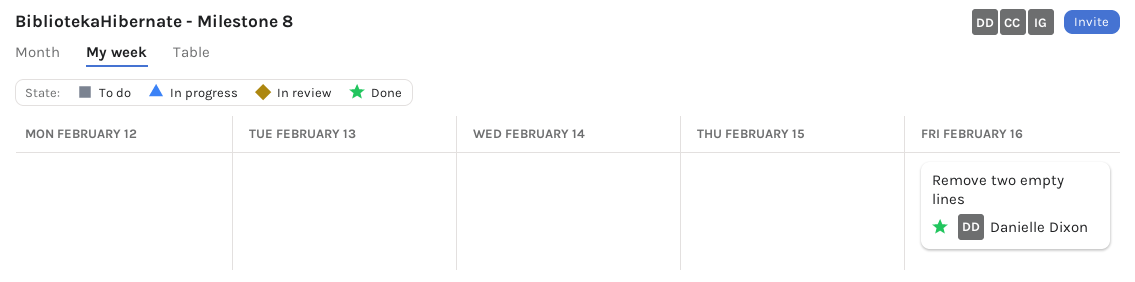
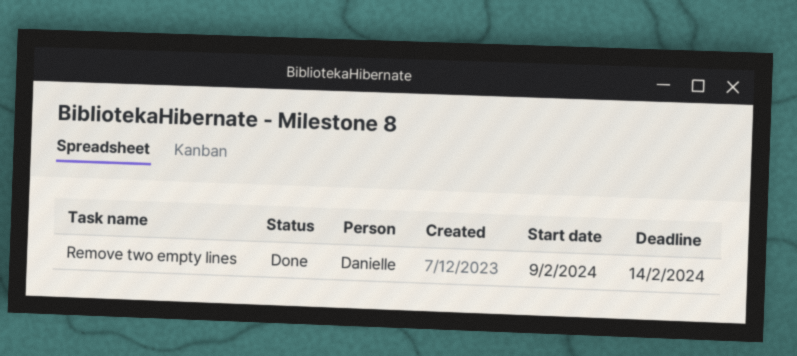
Remove two empty lines, due: Feb 16 -> Feb 14

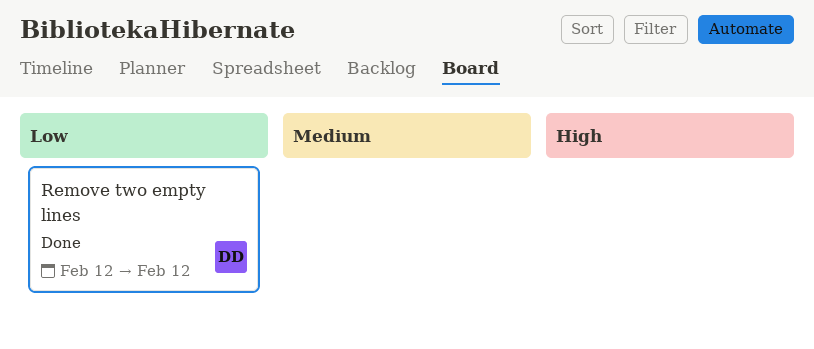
Remove two empty lines, start: Feb 9 -> Feb 12
Remove two empty lines, due: Feb 14 -> Feb 12

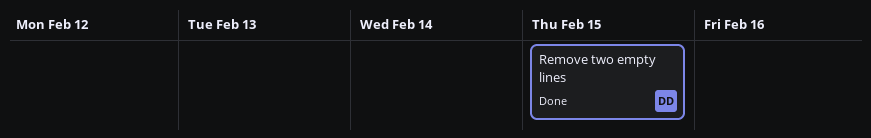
Remove two empty lines, due: Feb 12 -> Feb 15

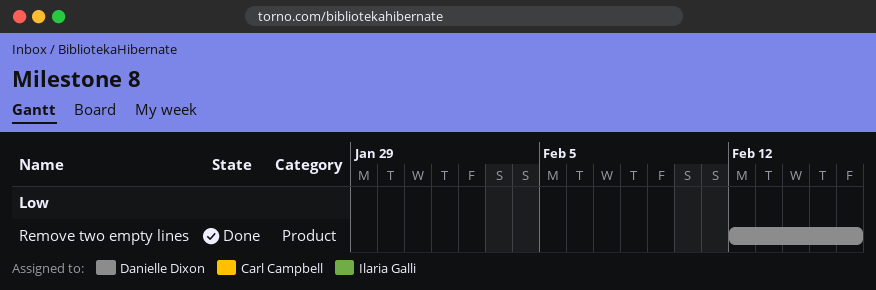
Remove two empty lines, due: Feb 15 -> Feb 16

